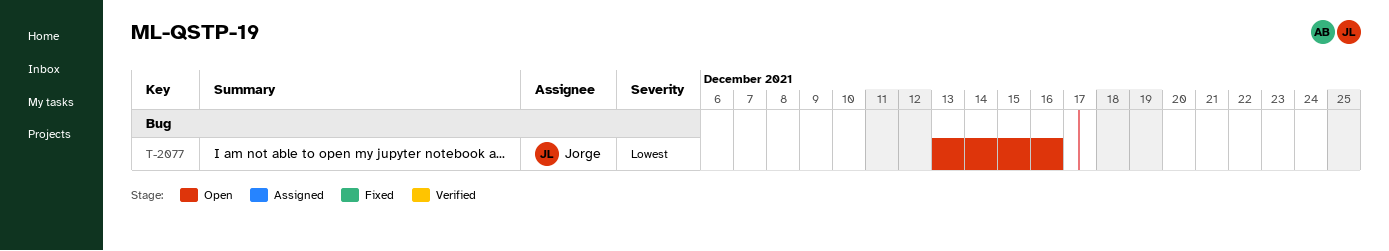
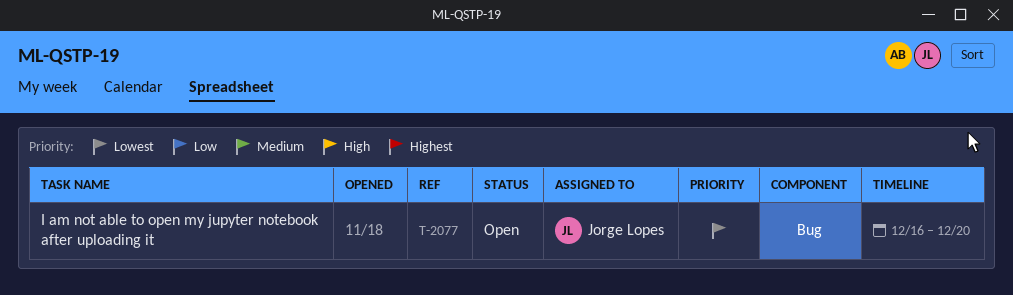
T-2077, start: Dec 13 -> Dec 16
T-2077, due: Dec 16 -> Dec 20

